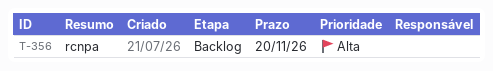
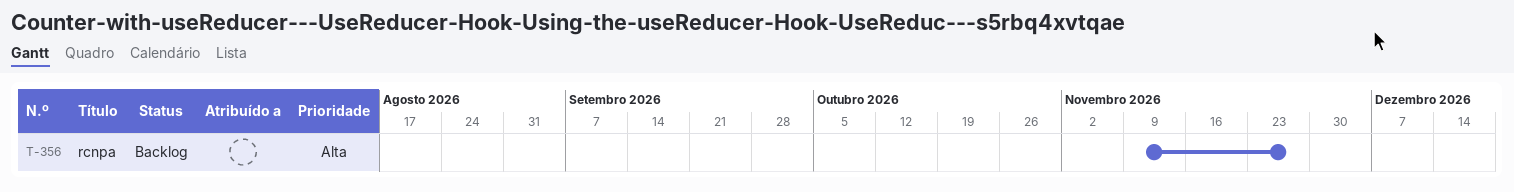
T-356, due: Nov 20 -> Nov 27

